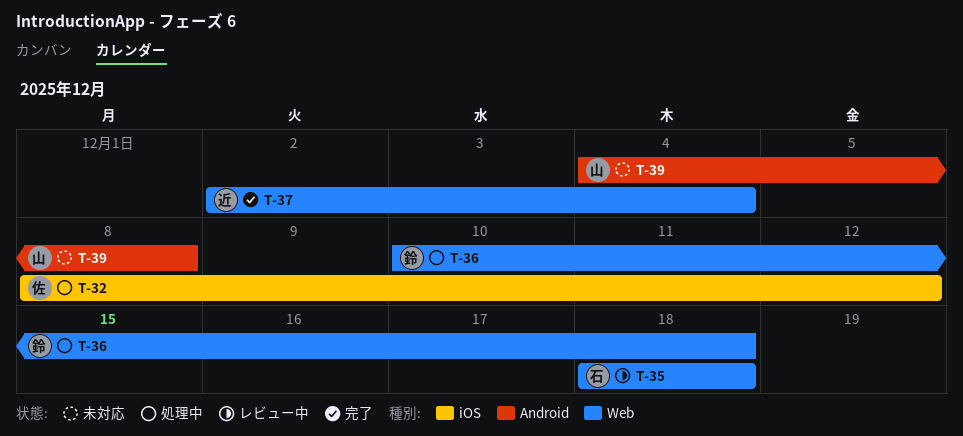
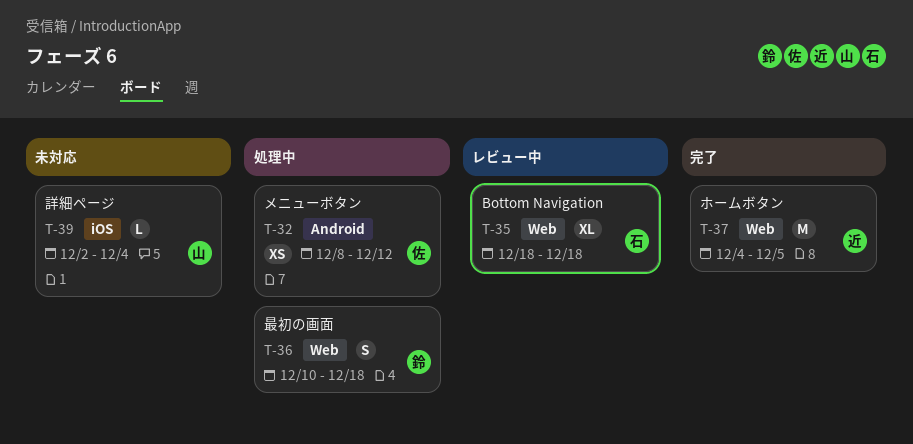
T-32, label: iOS -> Android
T-37, start: Dec 2 -> Dec 4
T-37, due: Dec 4 -> Dec 5
T-39, label: Android -> iOS
T-39, start: Dec 4 -> Dec 2
T-39, due: Dec 8 -> Dec 4

